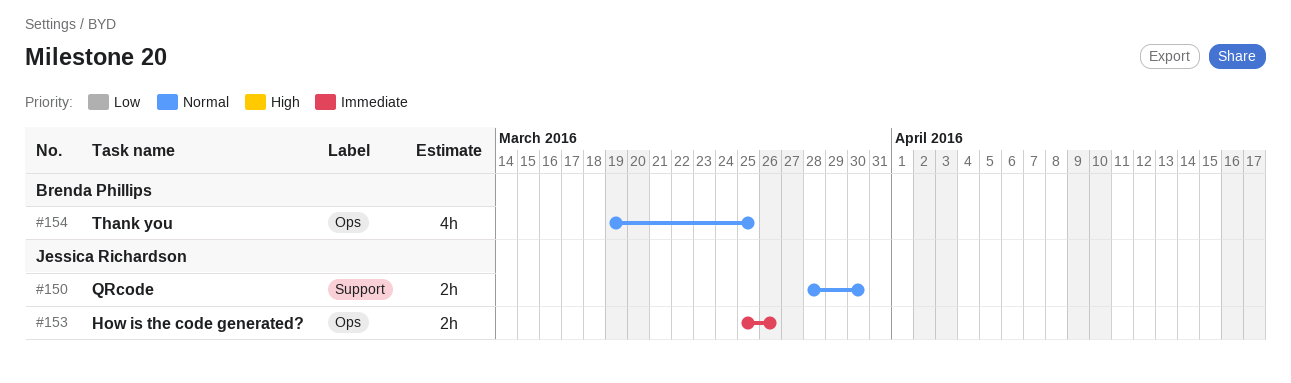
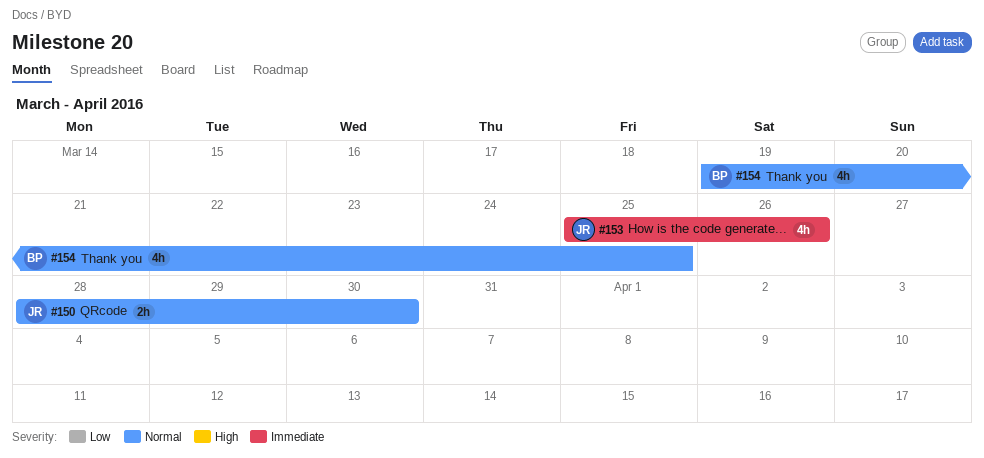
#153, estimate: 2h -> 4h

